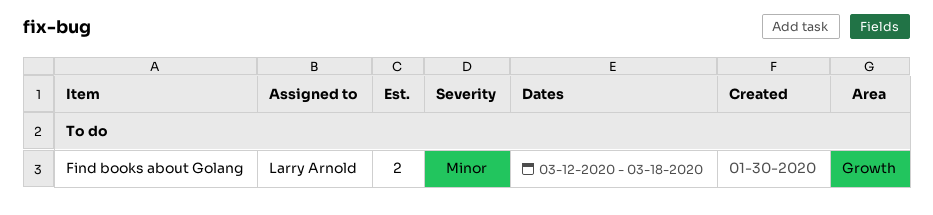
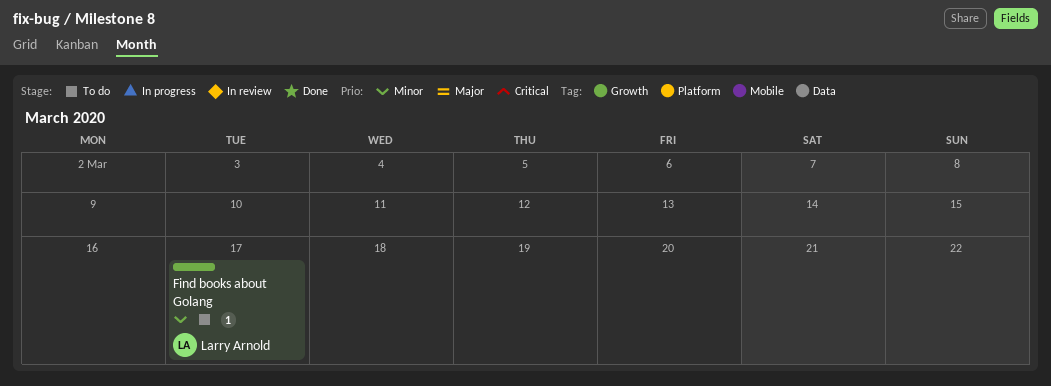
Find books about Golang, estimate: 2 -> 1
Find books about Golang, due: Mar 18 -> Mar 17

